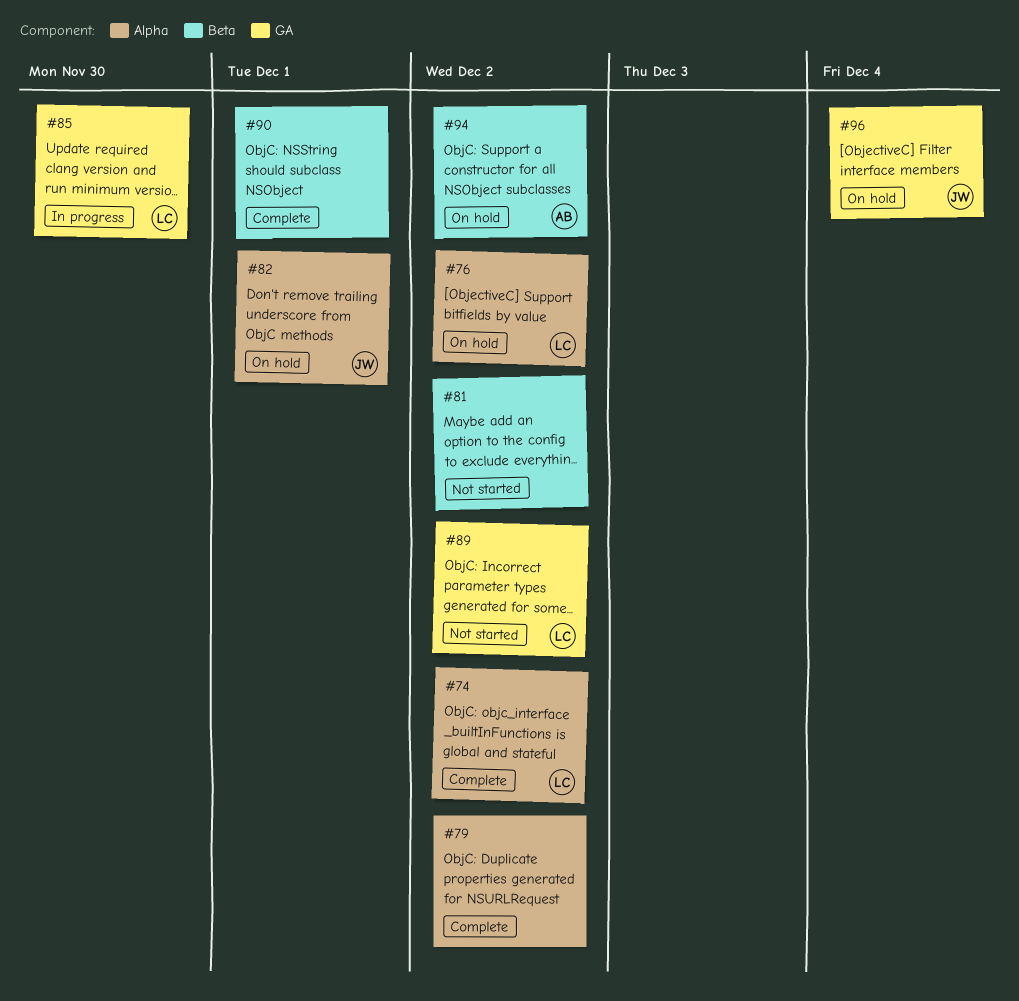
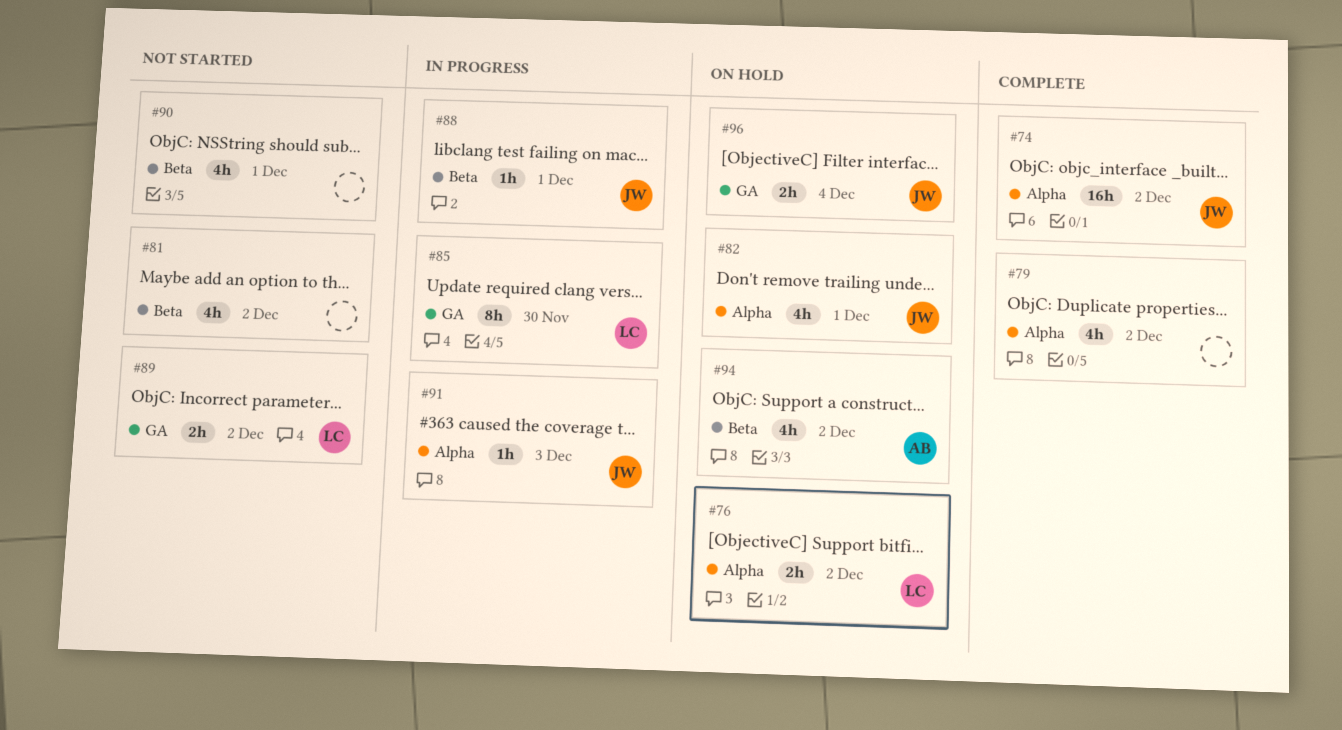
#74, owner: LC -> JW
#88: none -> present
#90, status: Complete -> Not started
#91: none -> present

